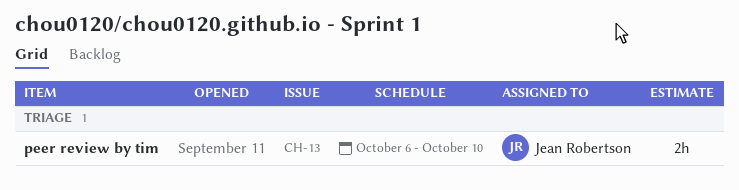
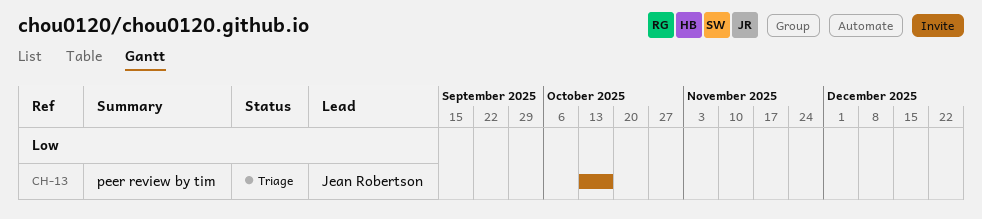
CH-13, start: Oct 6 -> Oct 13
CH-13, due: Oct 10 -> Oct 17

